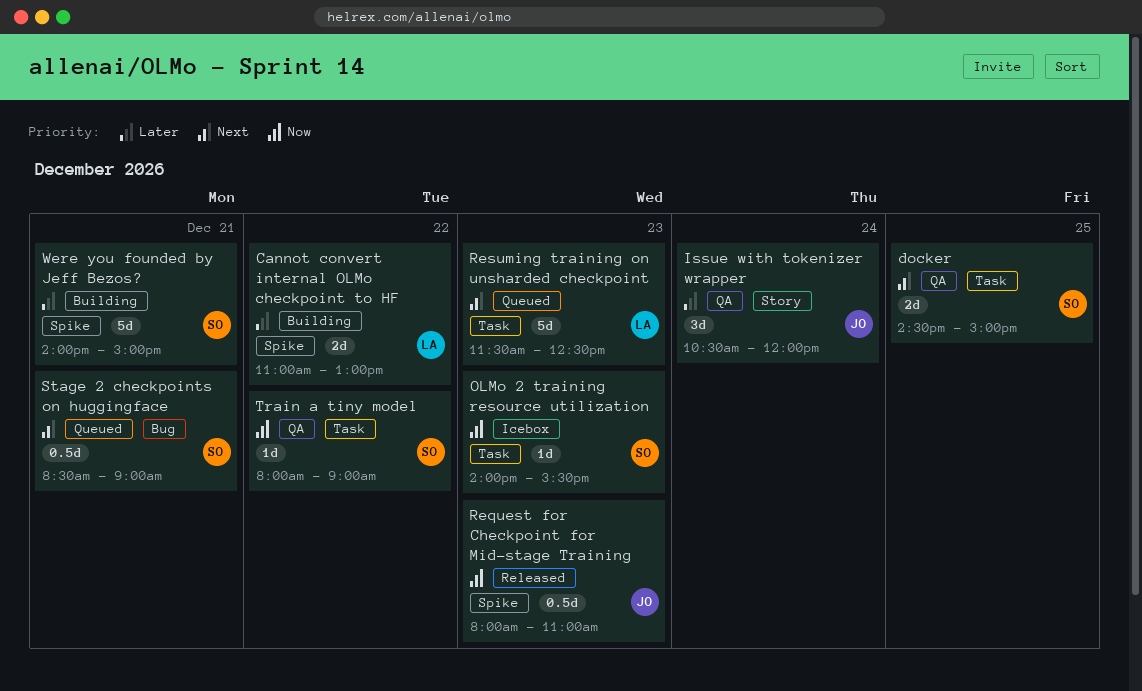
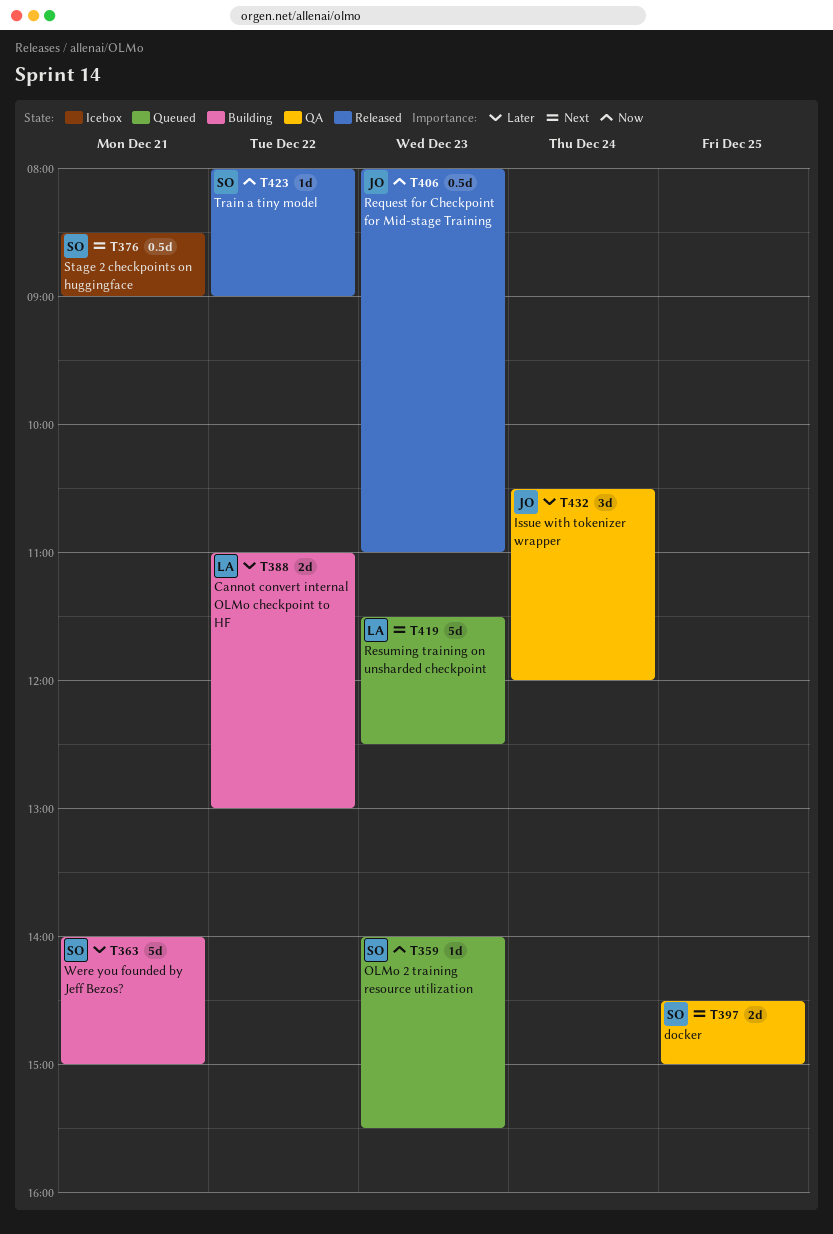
OLMo 2 training resource utilization, status: Icebox -> Queued
Stage 2 checkpoints on huggingface, status: Queued -> Icebox
Train a tiny model, status: QA -> Released

